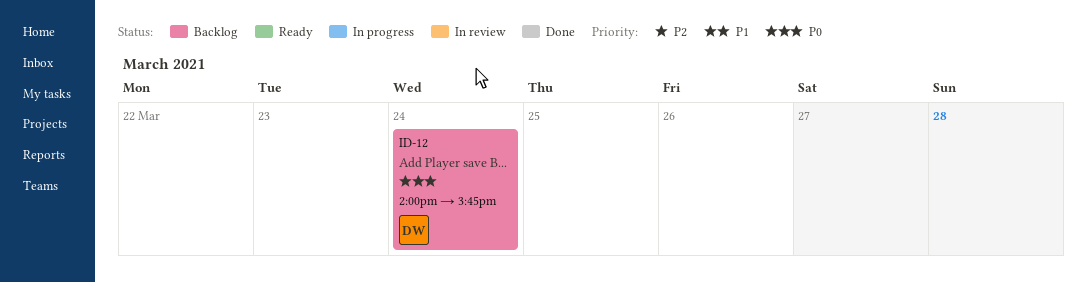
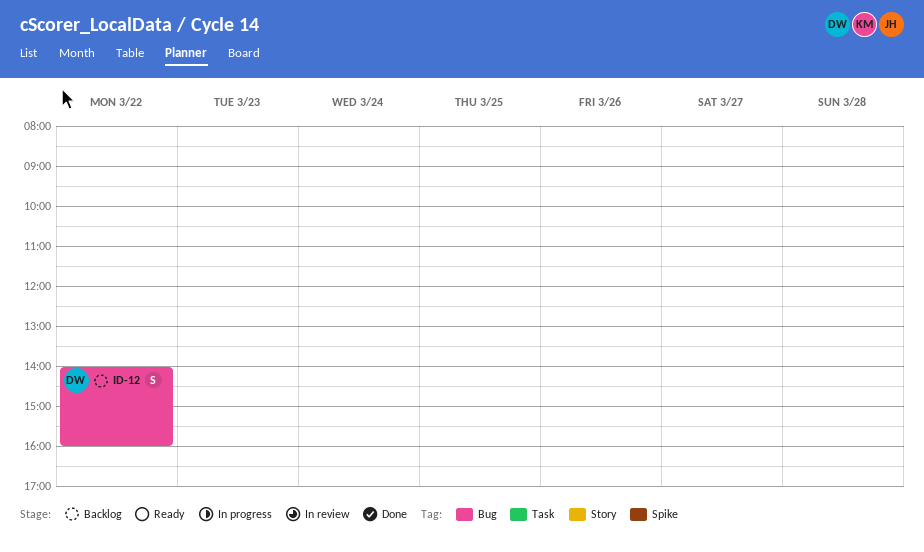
ID-12, day: Mar 24 -> Mar 22
ID-12, ends: 15:45 -> 16:00

